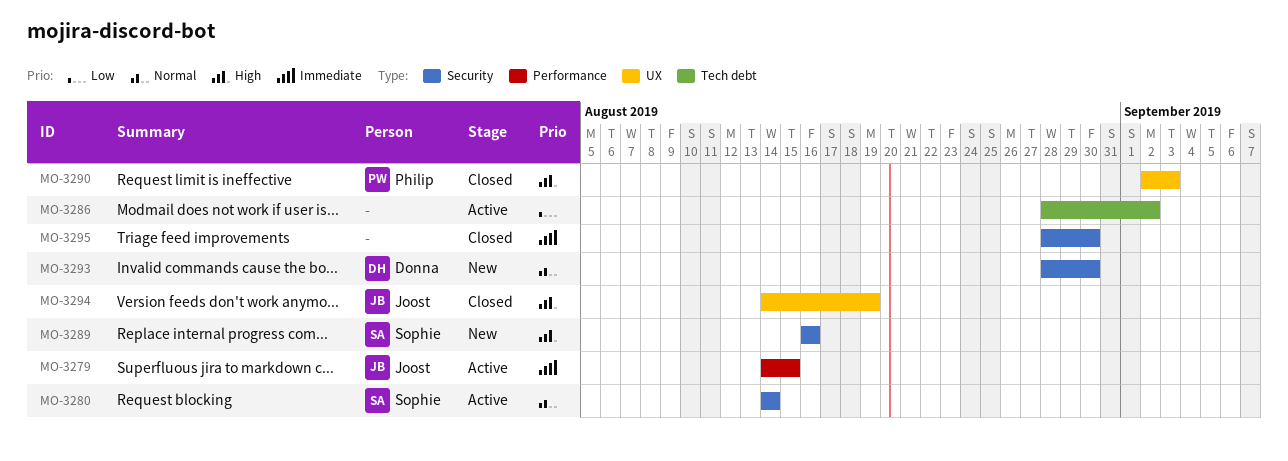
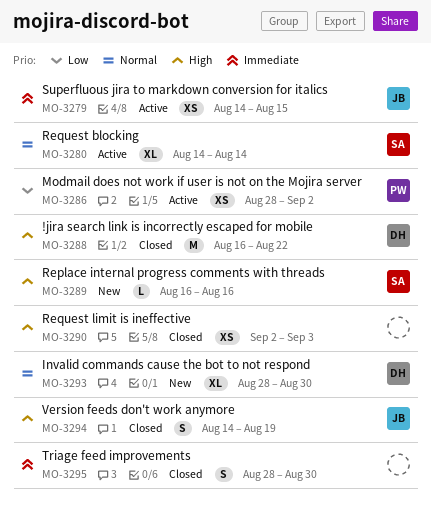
MO-3286, owner: none -> Philip
MO-3288: none -> present
MO-3290, owner: Philip -> none

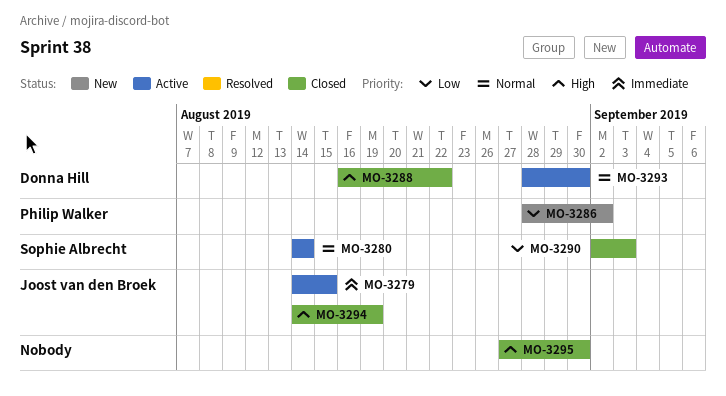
MO-3286, status: Active -> New
MO-3289: present -> none
MO-3290, owner: none -> Sophie Albrecht
MO-3290, priority: High -> Low
MO-3293, status: New -> Active
MO-3295, priority: Immediate -> High
MO-3295, start: Aug 28 -> Aug 27

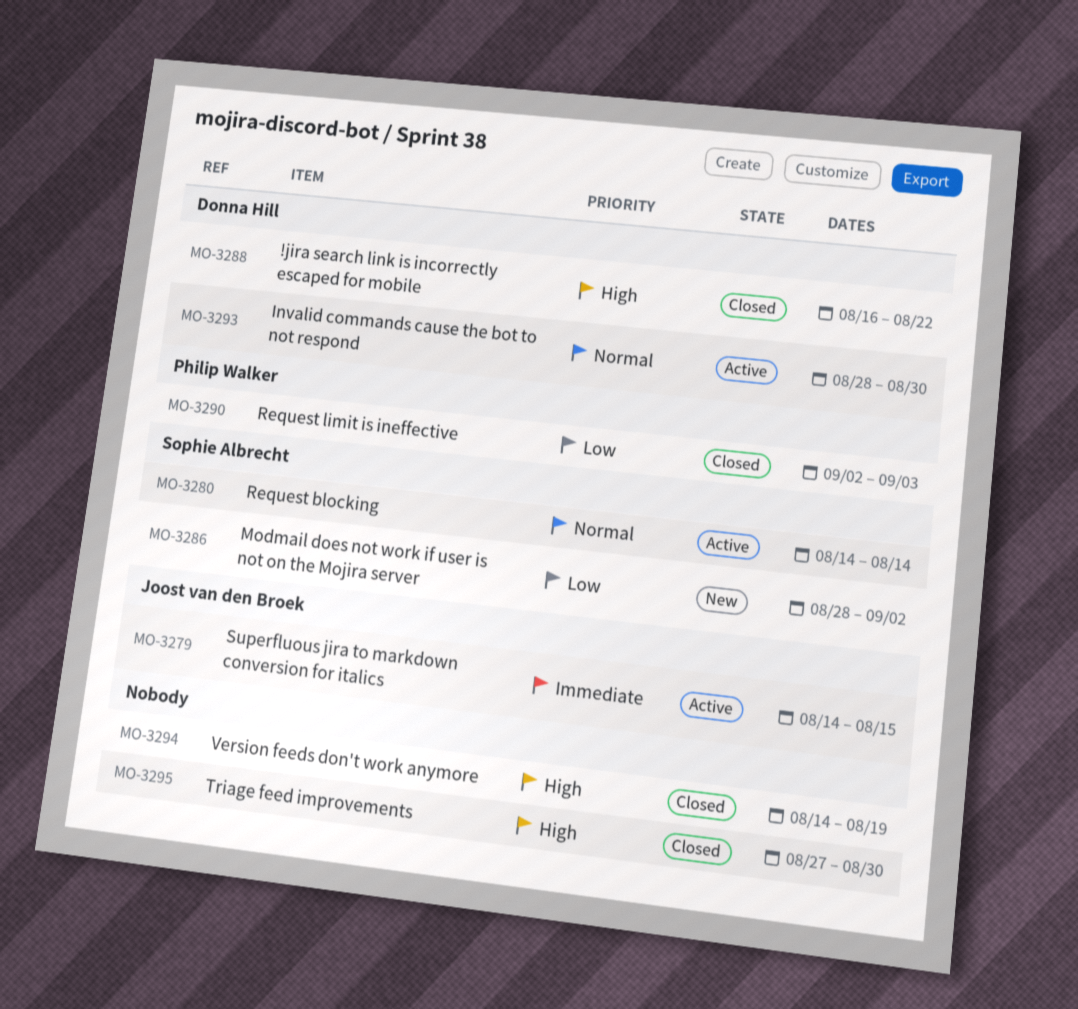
MO-3286, owner: Philip Walker -> Sophie Albrecht
MO-3290, owner: Sophie Albrecht -> Philip Walker
MO-3294, owner: Joost van den Broek -> none

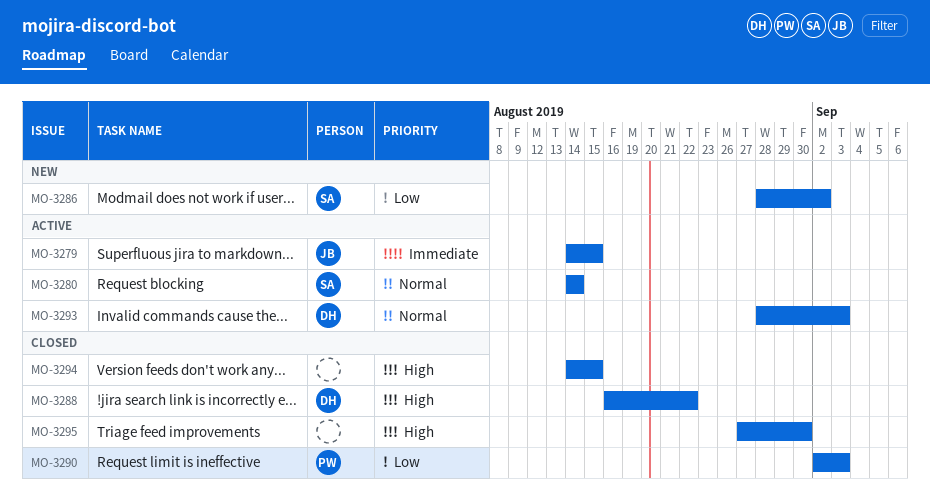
MO-3293, due: Aug 30 -> Sep 3
MO-3294, due: Aug 19 -> Aug 15

